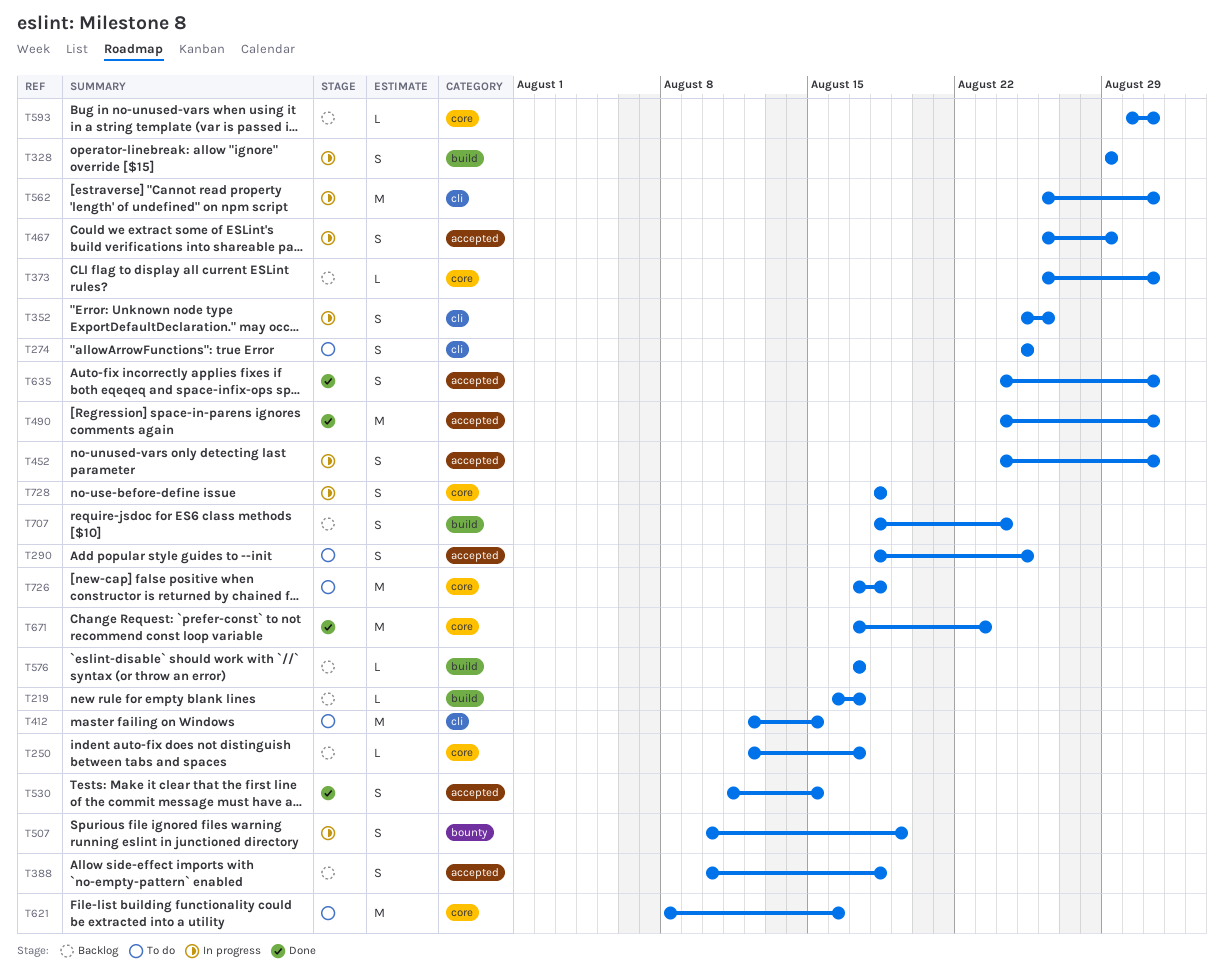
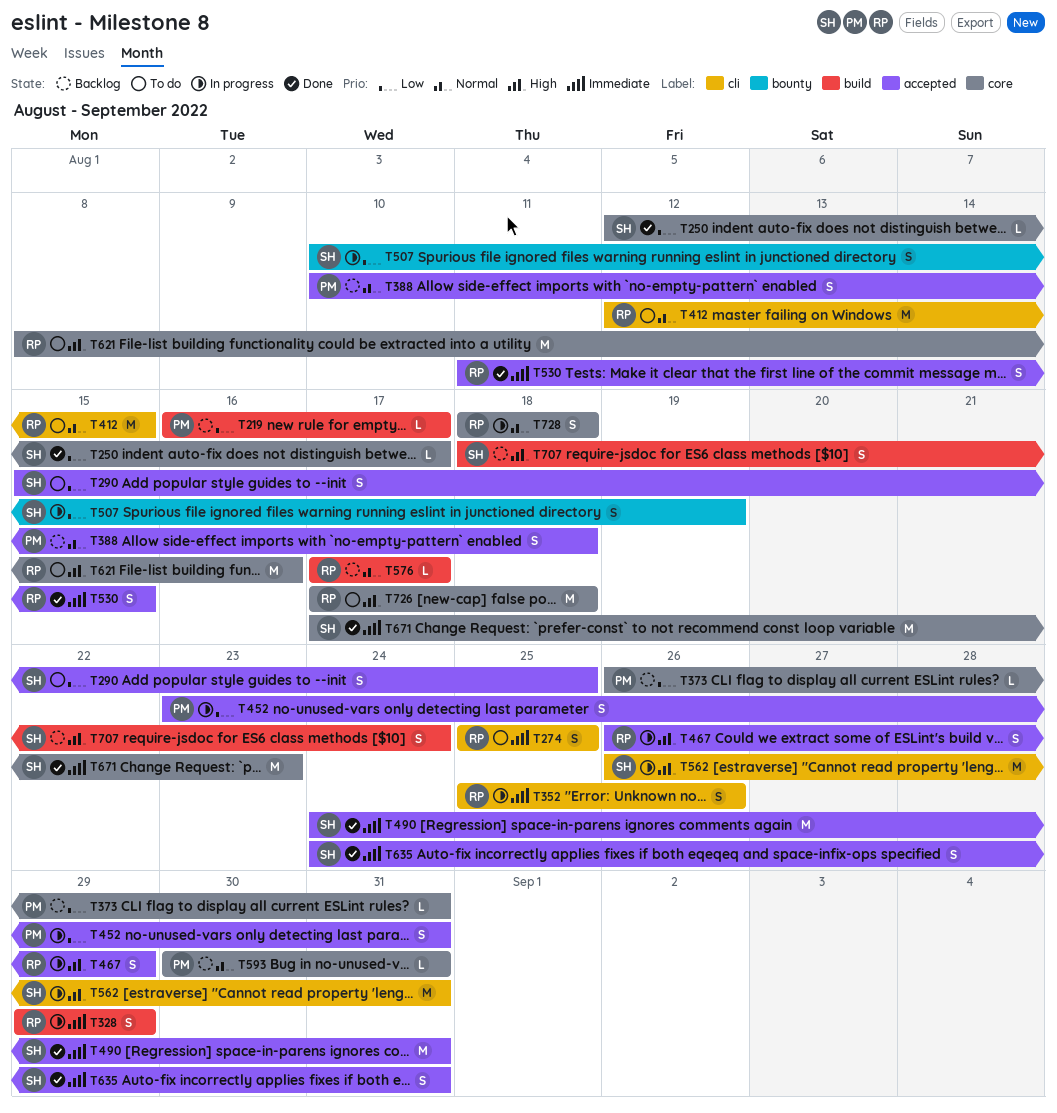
T250, status: Backlog -> Done
T290, start: Aug 18 -> Aug 15
T452, start: Aug 24 -> Aug 23

